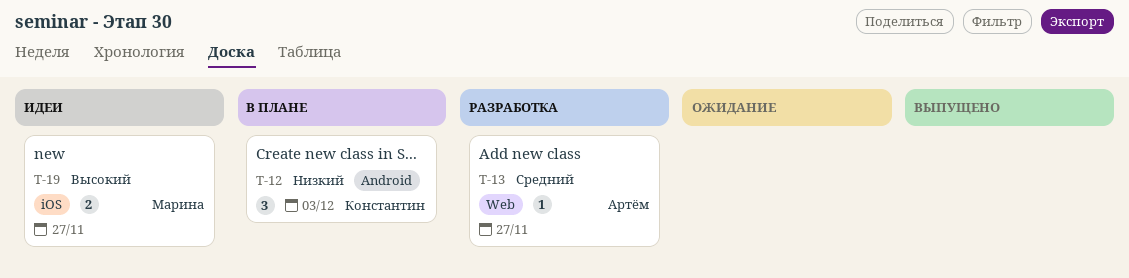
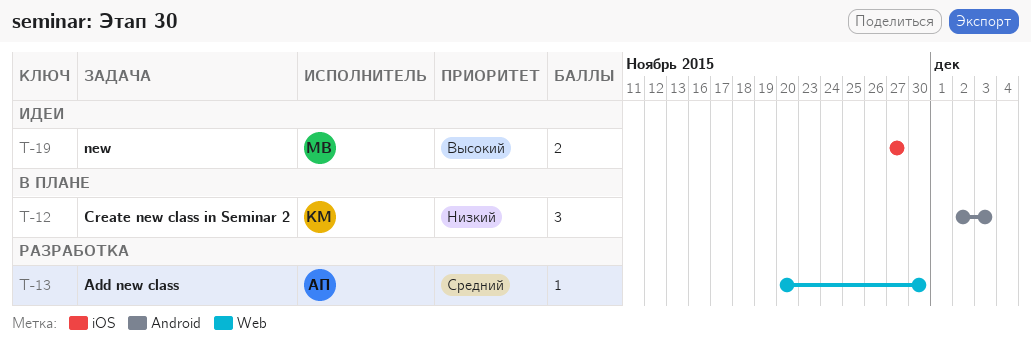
T-13, due: Nov 27 -> Nov 30

